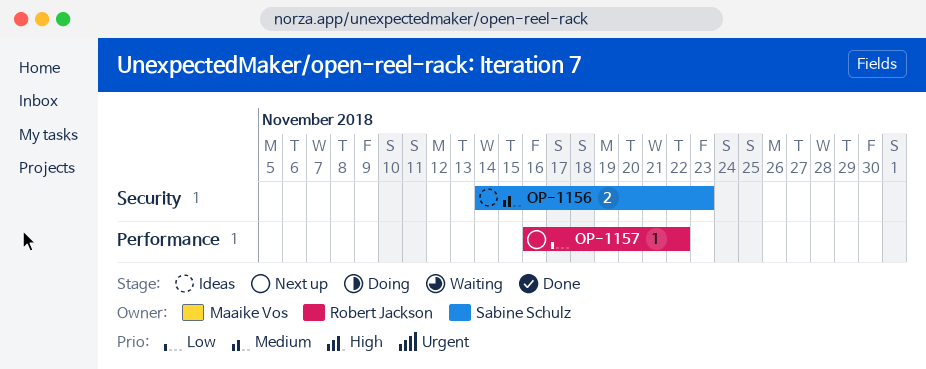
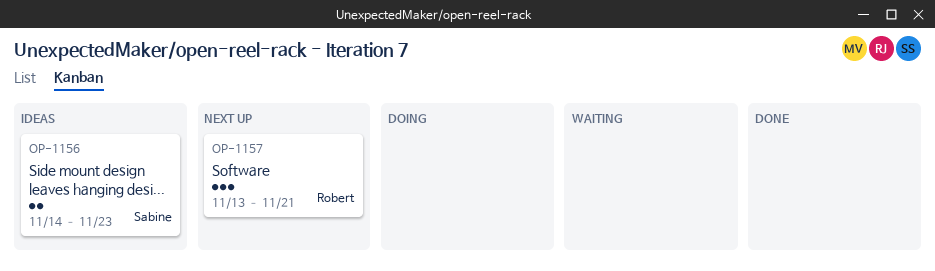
OP-1157, estimate: 1 -> 3
OP-1157, start: Nov 16 -> Nov 13
OP-1157, due: Nov 22 -> Nov 21

